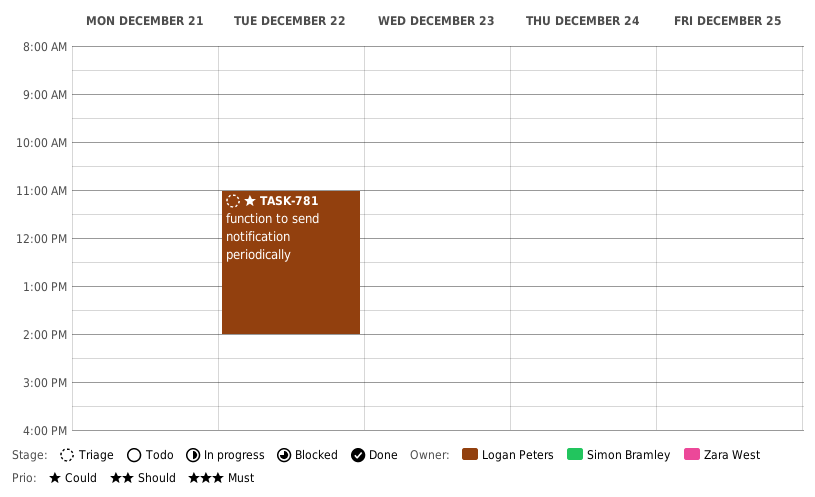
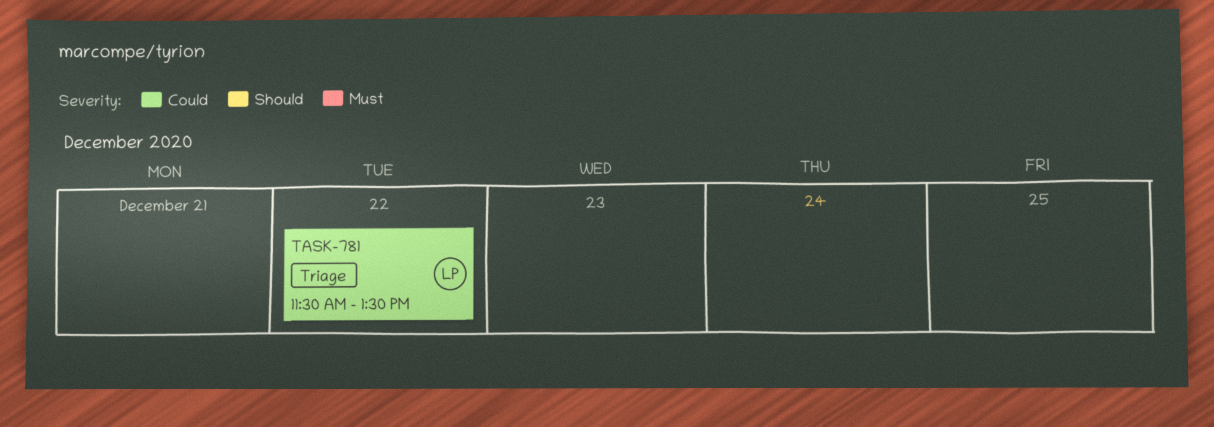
TASK-781, begins: 11:00 -> 11:30
TASK-781, ends: 14:00 -> 13:30

